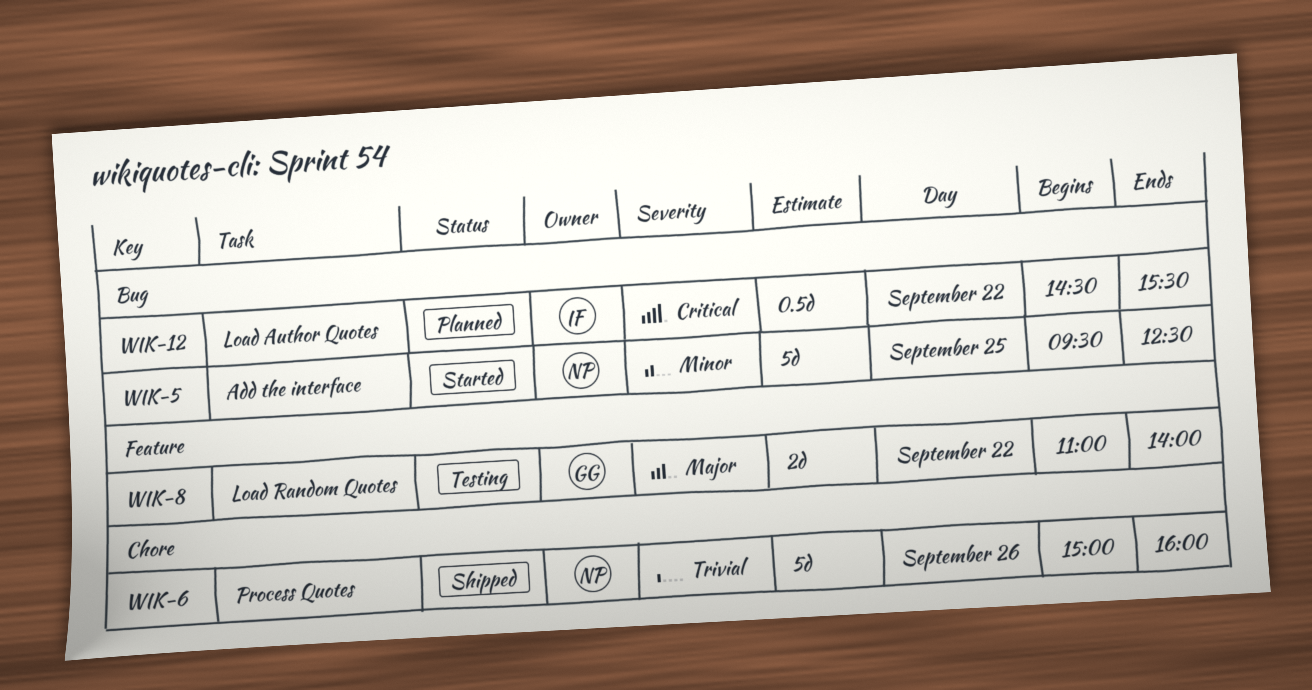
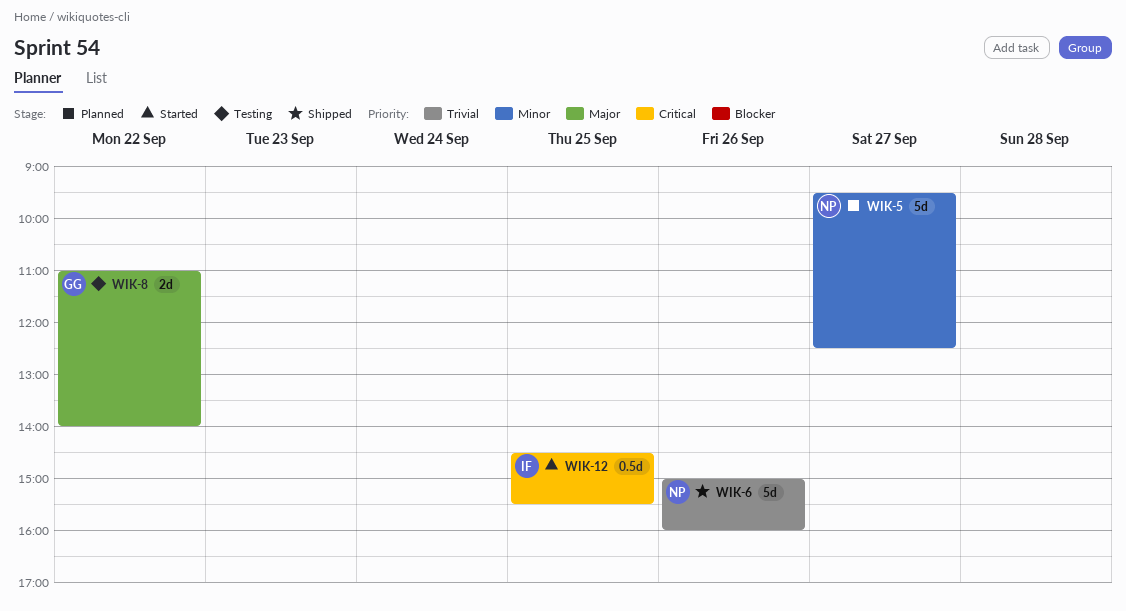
WIK-5, status: Started -> Planned
WIK-5, day: Sep 25 -> Sep 27
WIK-12, status: Planned -> Started
WIK-12, day: Sep 22 -> Sep 25

